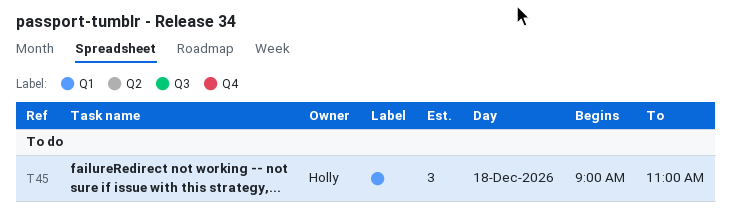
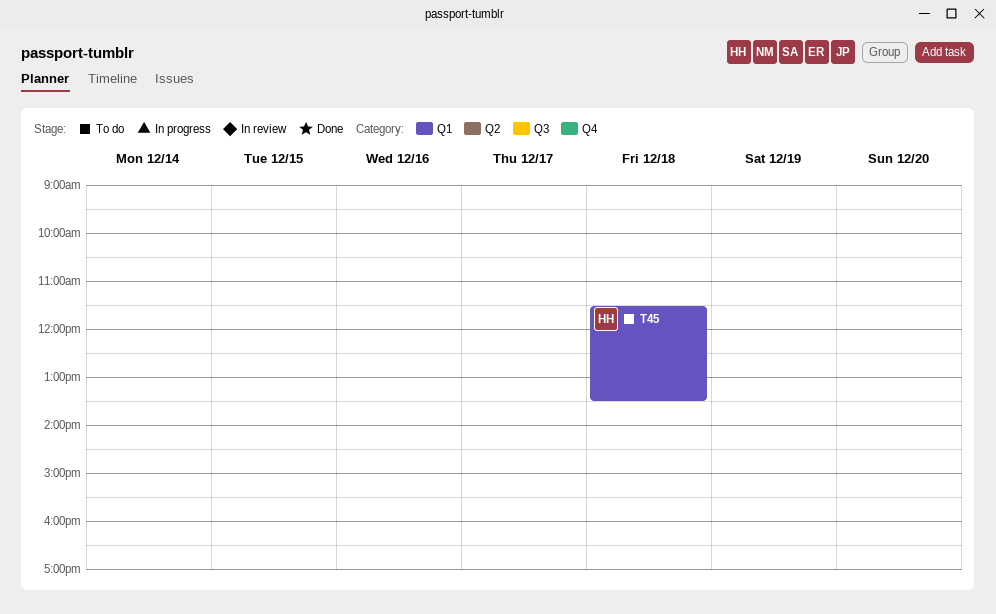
T45, begins: 09:00 -> 11:30
T45, ends: 11:00 -> 13:30

